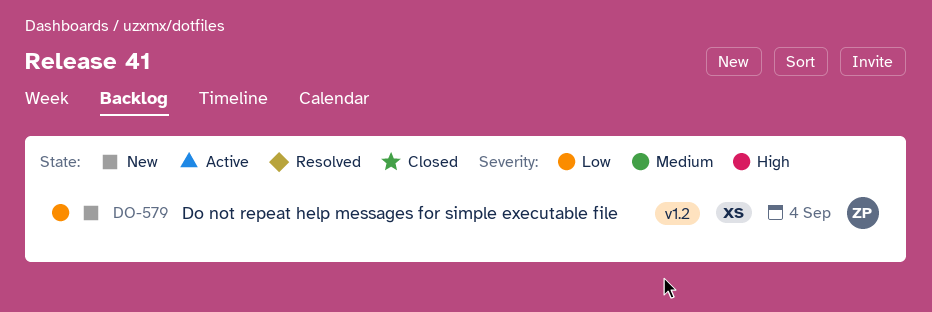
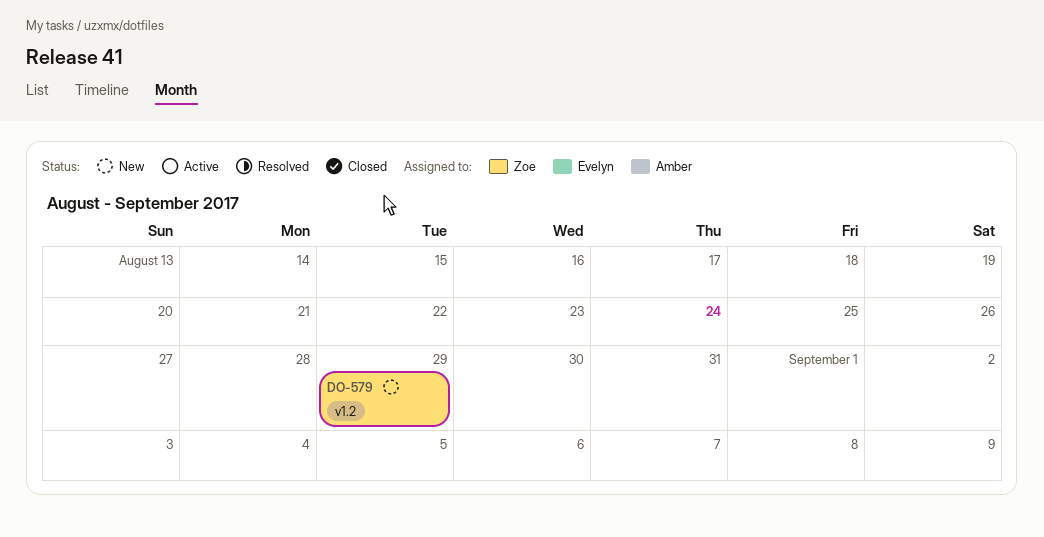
DO-579, due: Sep 4 -> Aug 29

